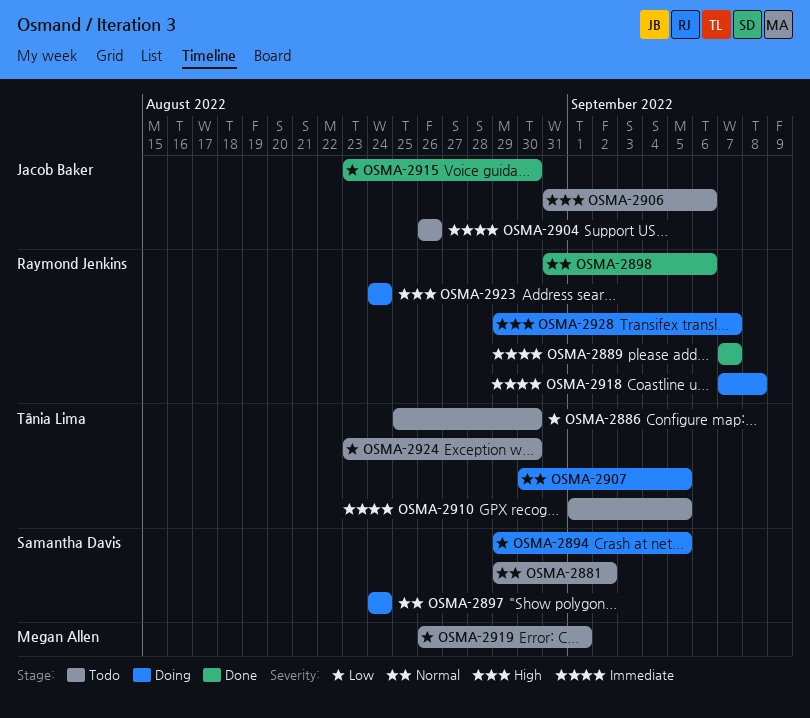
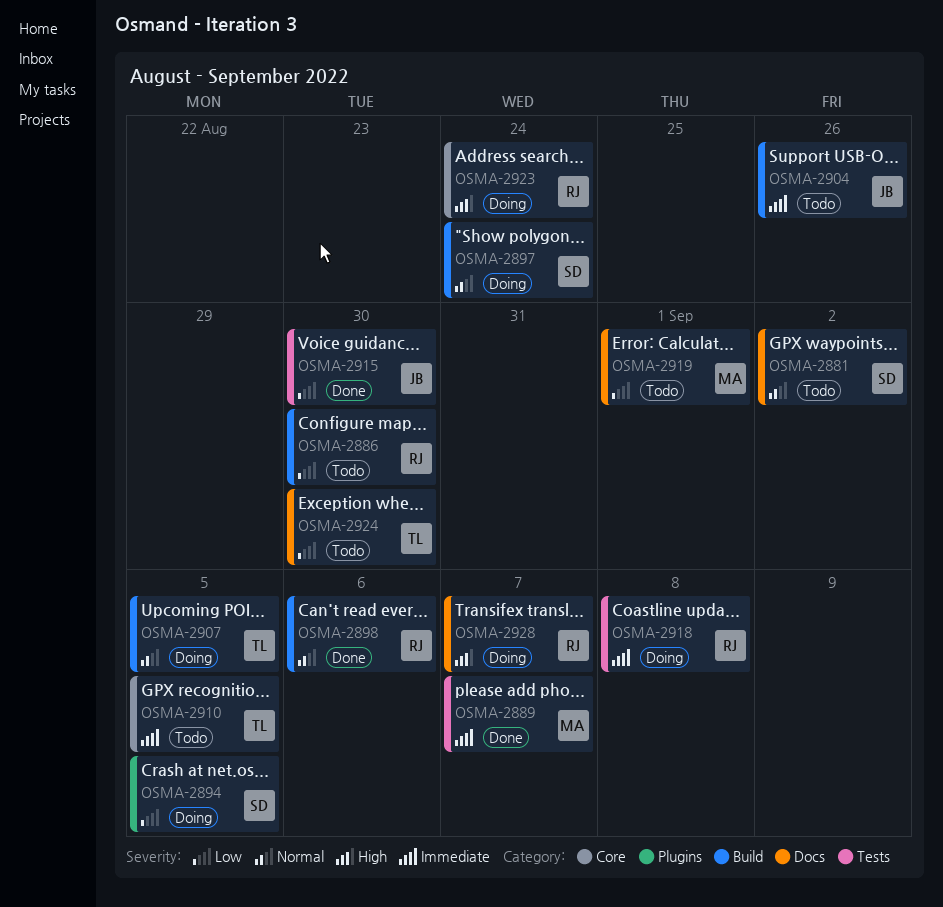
OSMA-2886, owner: Tânia Lima -> Raymond Jenkins
OSMA-2889, owner: Raymond Jenkins -> Megan Allen
OSMA-2906: present -> none

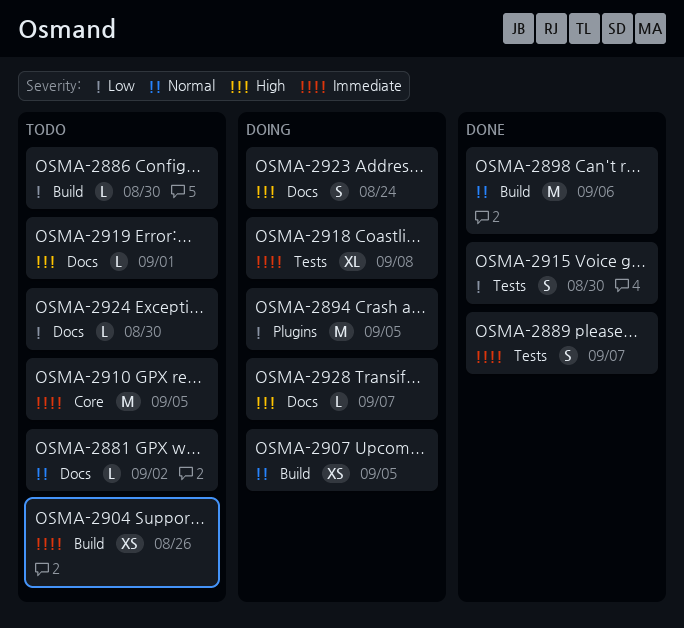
OSMA-2897: present -> none
OSMA-2919, priority: Low -> High
OSMA-2923, label: Core -> Docs

